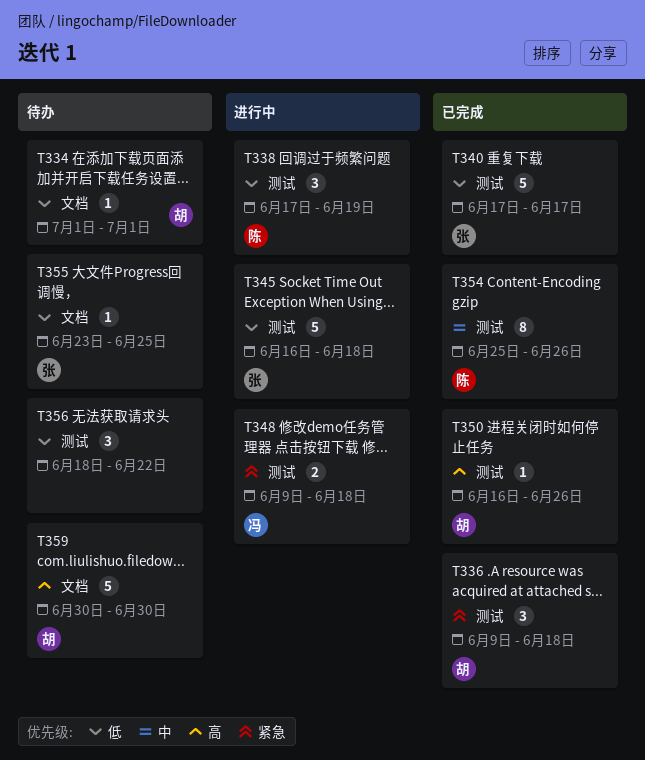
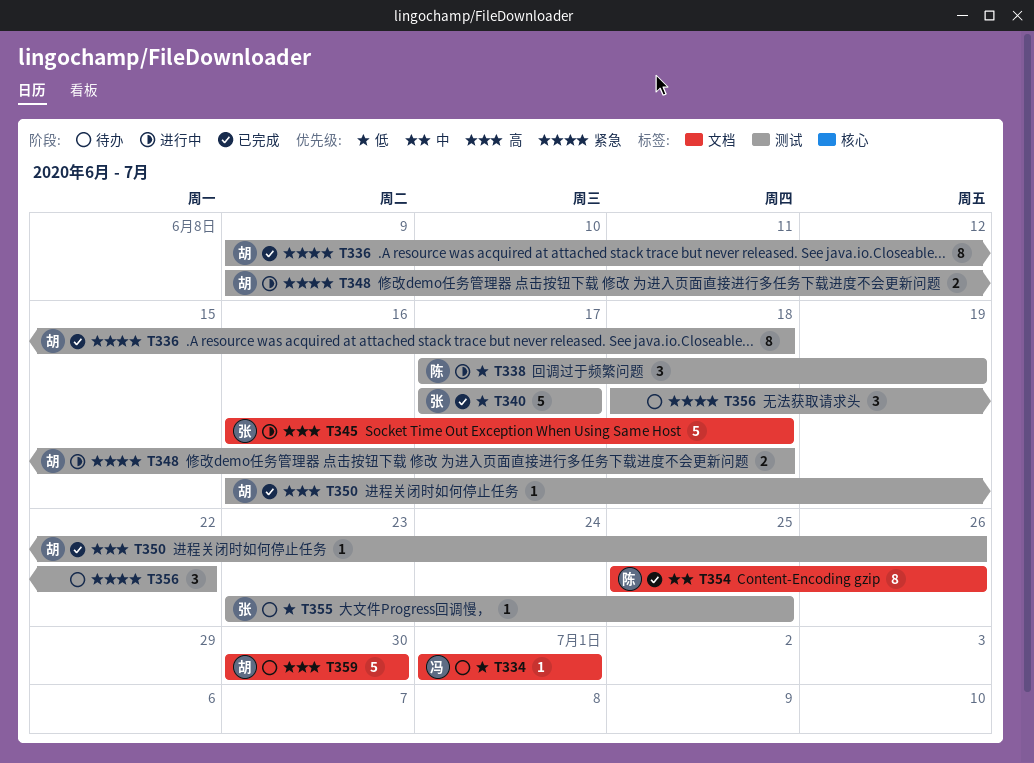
T334, owner: 胡 -> 冯
T336, estimate: 3 -> 8
T345, priority: 低 -> 高
T345, label: 测试 -> 文档
T348, owner: 冯 -> 胡
T354, label: 测试 -> 文档
T355, label: 文档 -> 测试
T356, priority: 低 -> 紧急

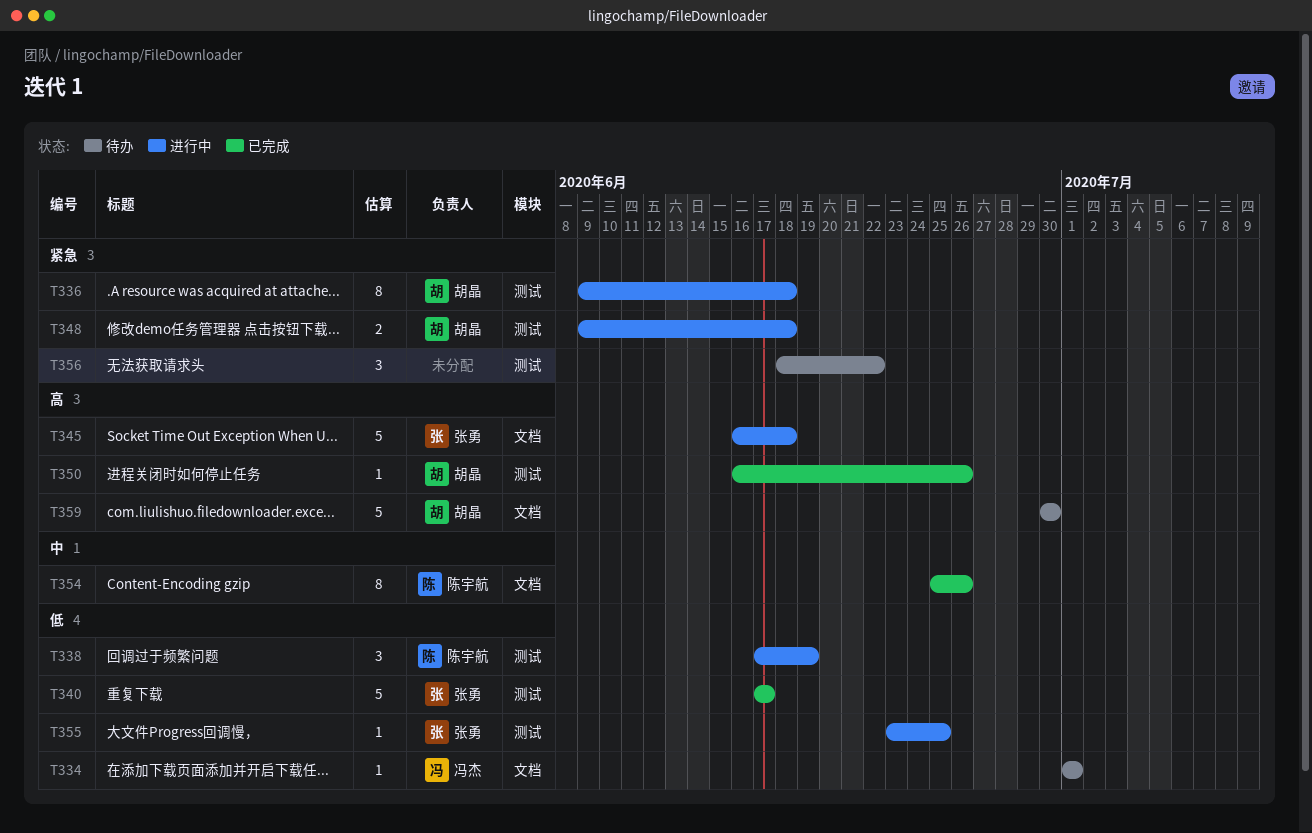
T336, status: 已完成 -> 进行中
T355, status: 待办 -> 进行中

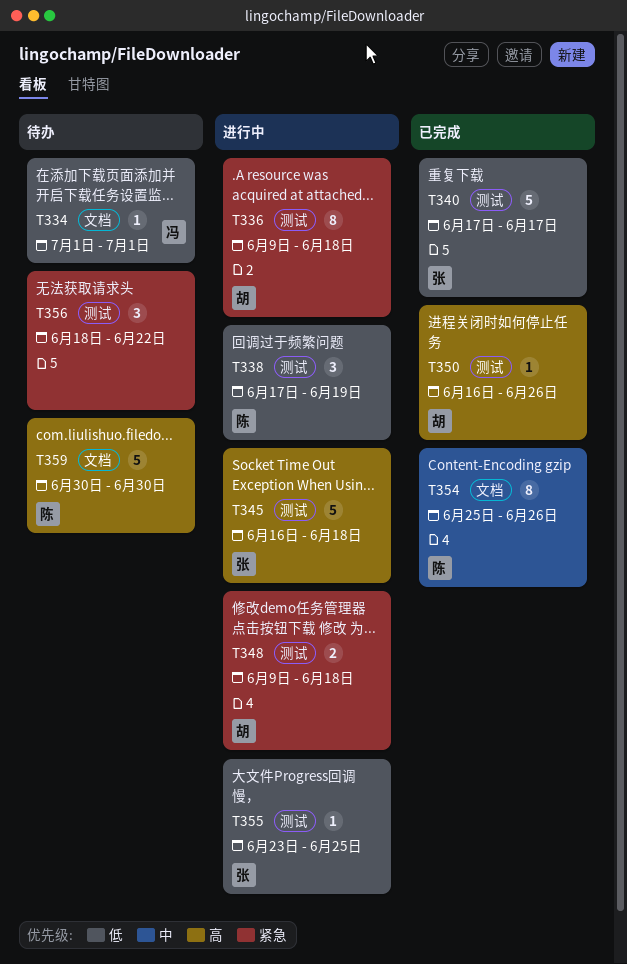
T345, label: 文档 -> 测试
T359, owner: 胡晶 -> 陈宇航

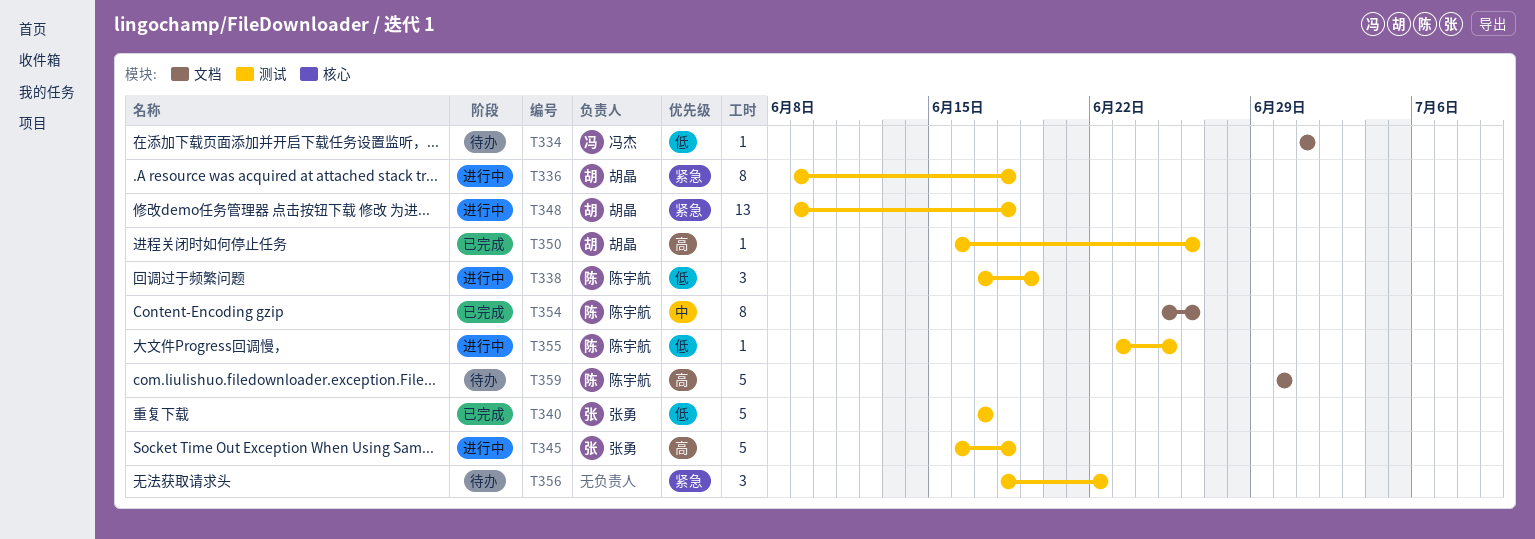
T348, estimate: 2 -> 13
T355, owner: 张勇 -> 陈宇航

